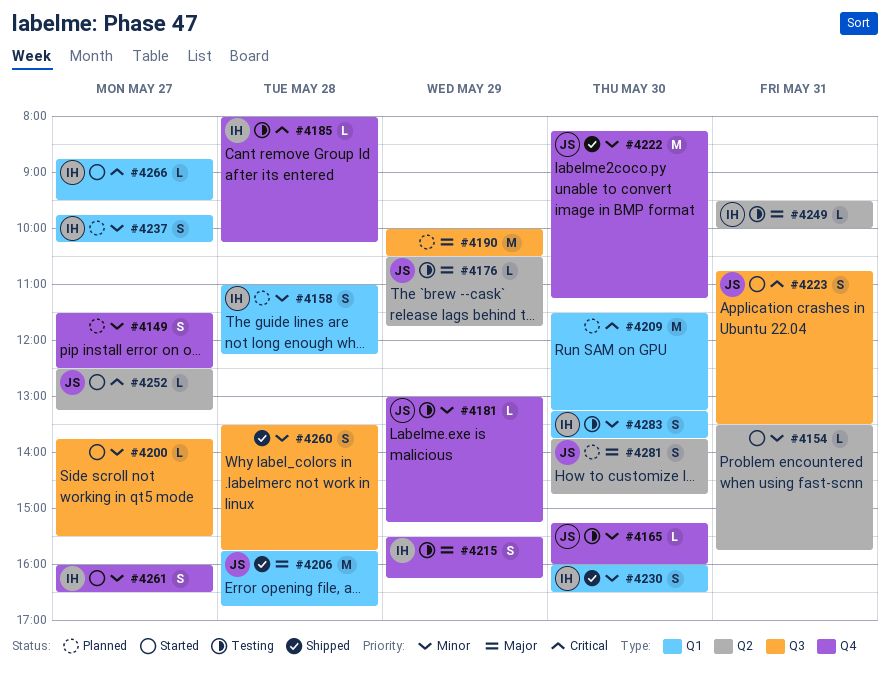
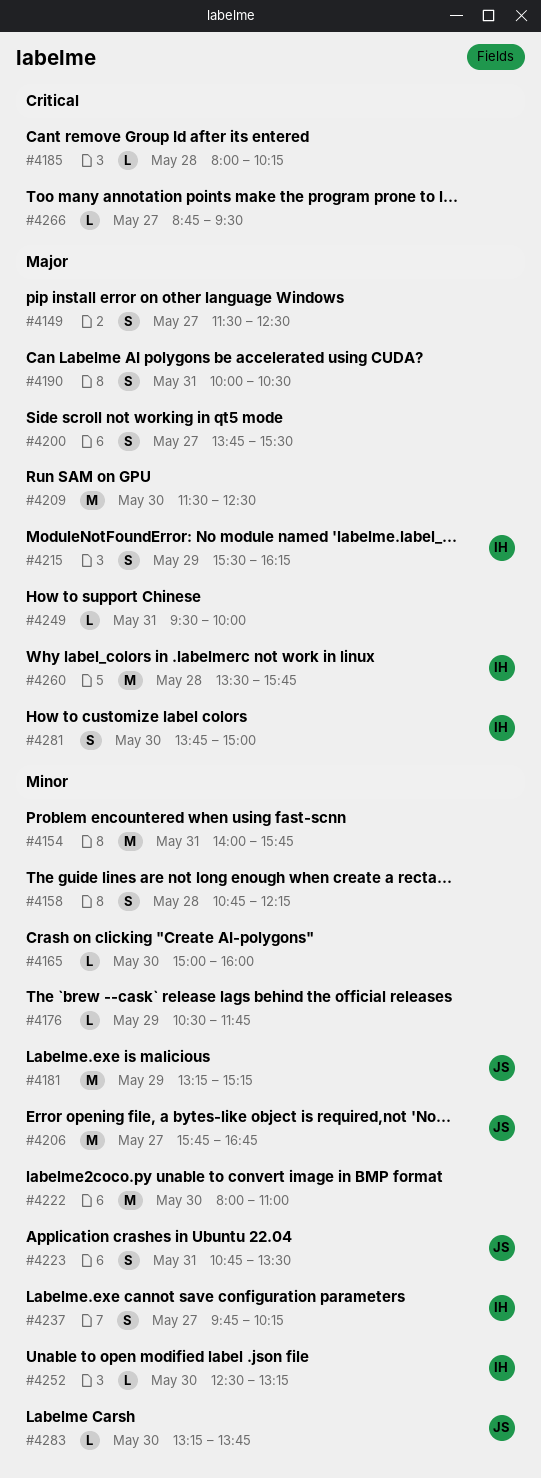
#4149, priority: Minor -> Major
#4154, estimate: L -> M
#4154, begins: 13:30 -> 14:00
#4158, owner: IH -> none
#4158, begins: 11:00 -> 10:45
#4165, owner: JS -> none
#4165, begins: 15:15 -> 15:00
#4176, owner: JS -> none
#4176, priority: Major -> Minor
#4181, estimate: L -> M
#4181, begins: 13:00 -> 13:15
#4185, owner: IH -> none
#4190, estimate: M -> S
#4190, day: May 29 -> May 31
#4200, priority: Minor -> Major
#4200, estimate: L -> S
#4206, priority: Major -> Minor
#4206, day: May 28 -> May 27
#4209, priority: Critical -> Major
#4209, ends: 13:15 -> 12:30
#4222, owner: JS -> none
#4222, begins: 08:15 -> 08:00
#4222, ends: 11:15 -> 11:00
#4223, priority: Critical -> Minor
#4230: present -> none
#4249, owner: IH -> none
#4252, owner: JS -> IH
#4252, priority: Critical -> Minor
#4252, day: May 27 -> May 30
#4260, owner: none -> IH
#4260, priority: Minor -> Major
#4260, estimate: S -> M
#4261: present -> none
#4266, owner: IH -> none
#4281, owner: JS -> IH
#4281, ends: 14:45 -> 15:00
#4283, owner: IH -> JS
#4283, estimate: S -> L

